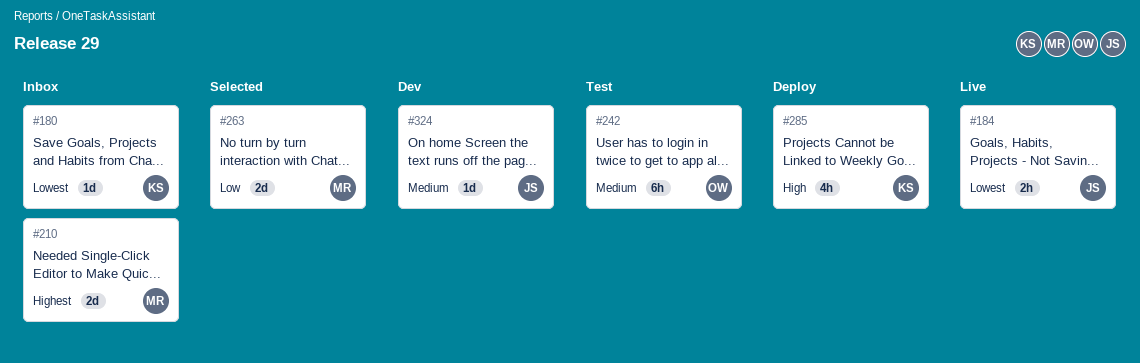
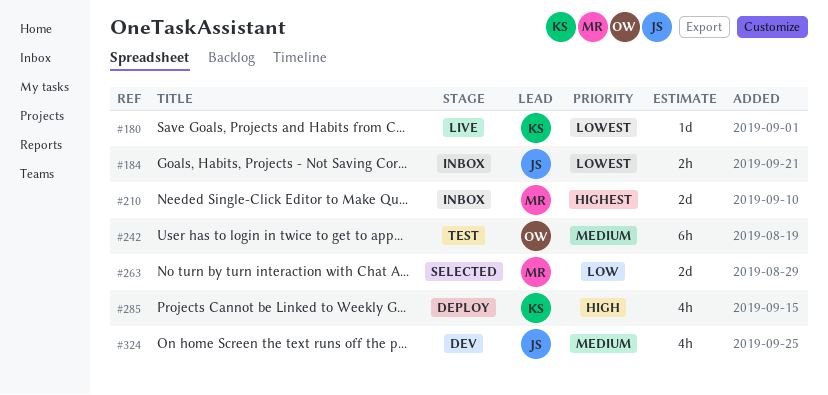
#180, status: Inbox -> Live
#184, status: Live -> Inbox
#324, estimate: 1d -> 4h

